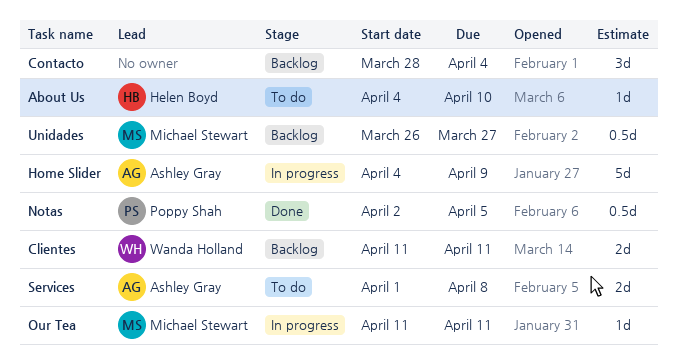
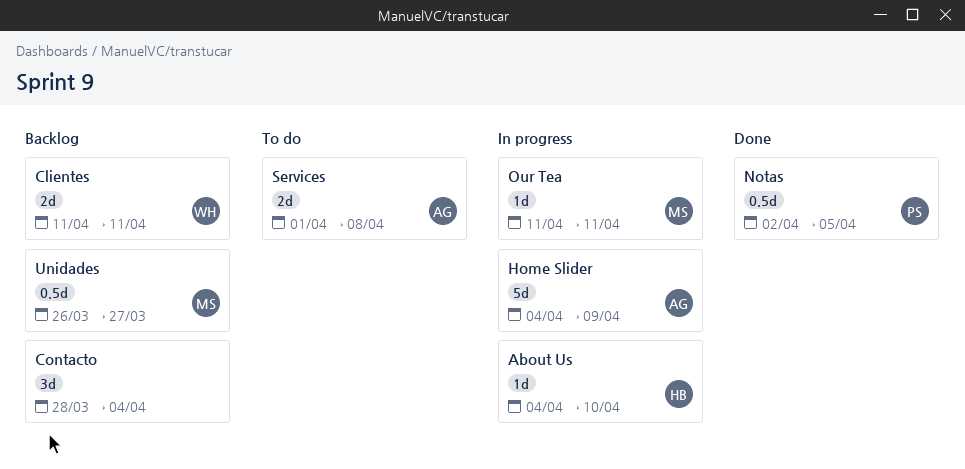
About Us, status: To do -> In progress

